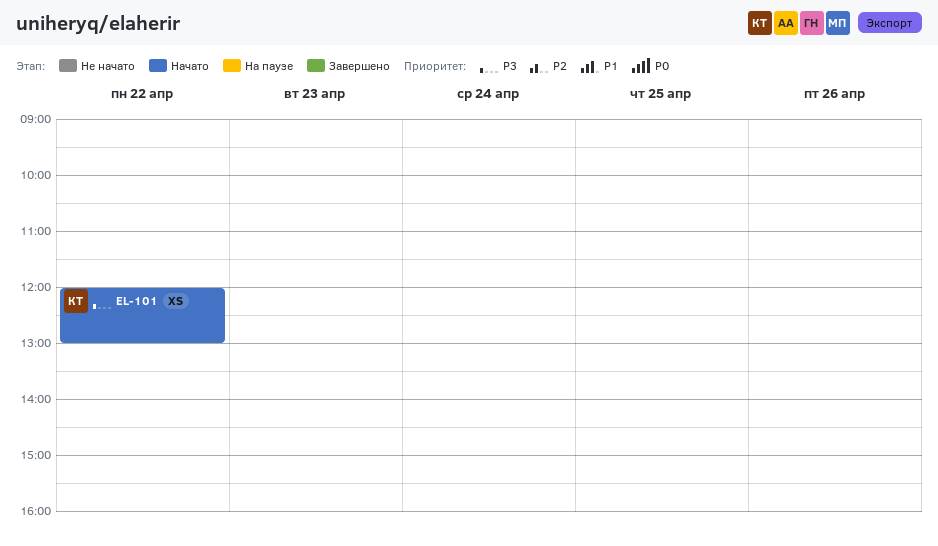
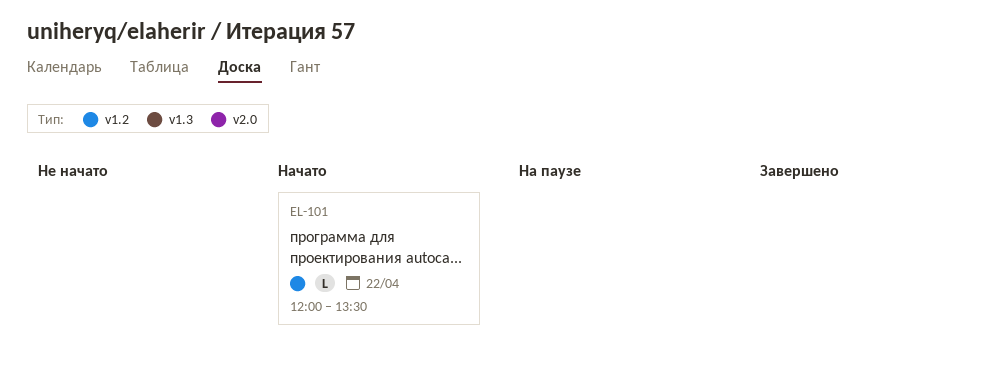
EL-101, estimate: XS -> L
EL-101, ends: 13:00 -> 13:30

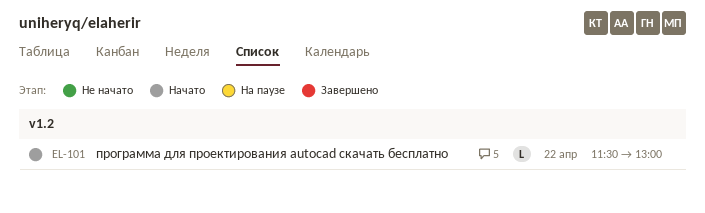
EL-101, begins: 12:00 -> 11:30
EL-101, ends: 13:30 -> 13:00

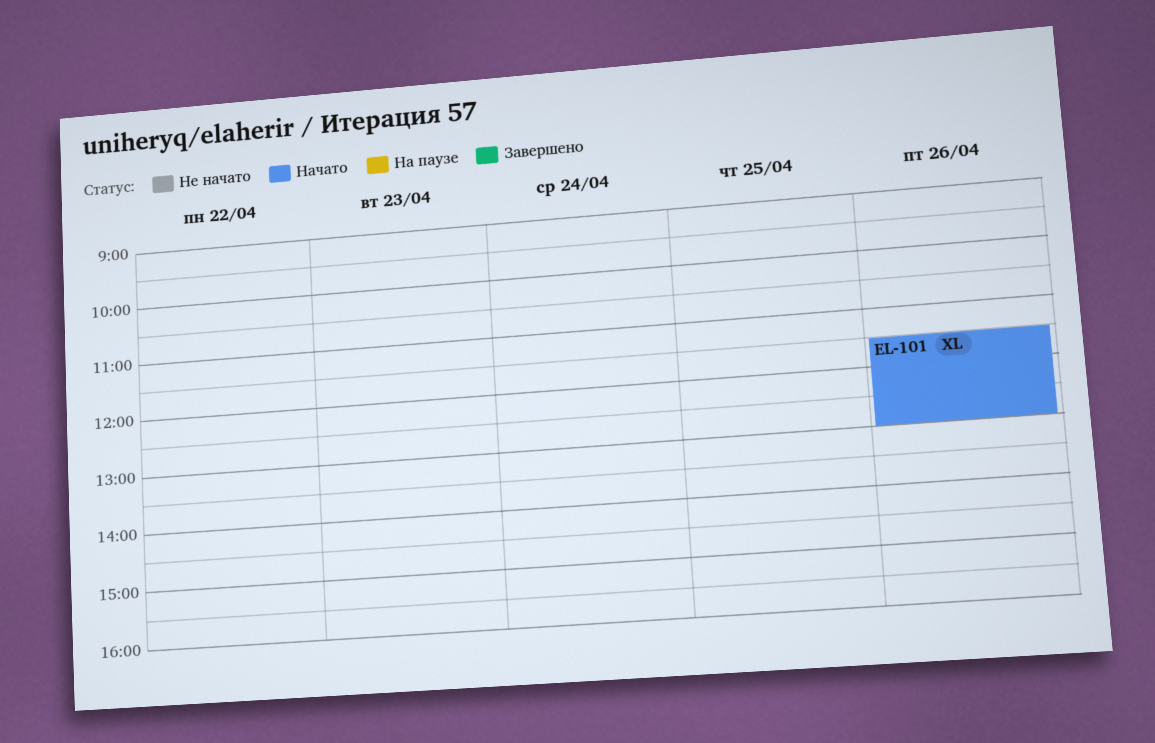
EL-101, estimate: L -> XL
EL-101, day: Apr 22 -> Apr 26

